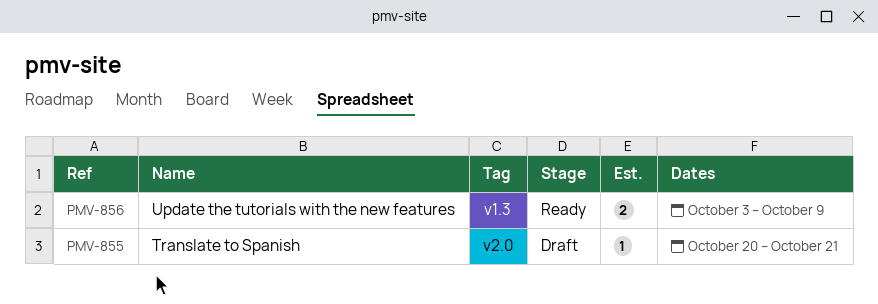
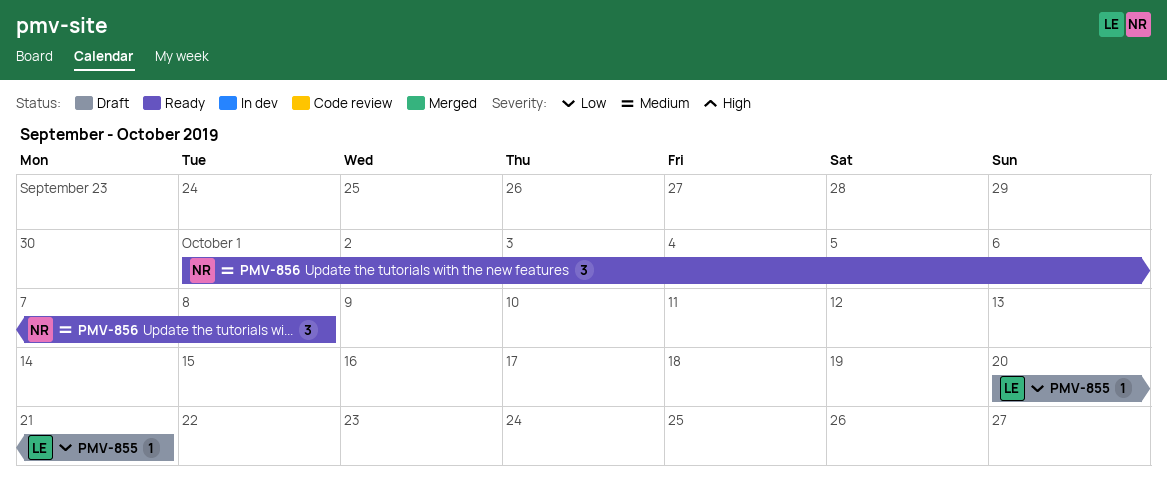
PMV-856, estimate: 2 -> 3
PMV-856, start: Oct 3 -> Oct 1
PMV-856, due: Oct 9 -> Oct 8

